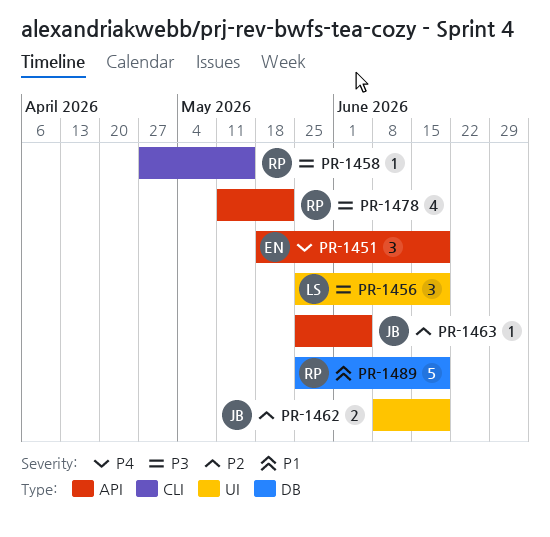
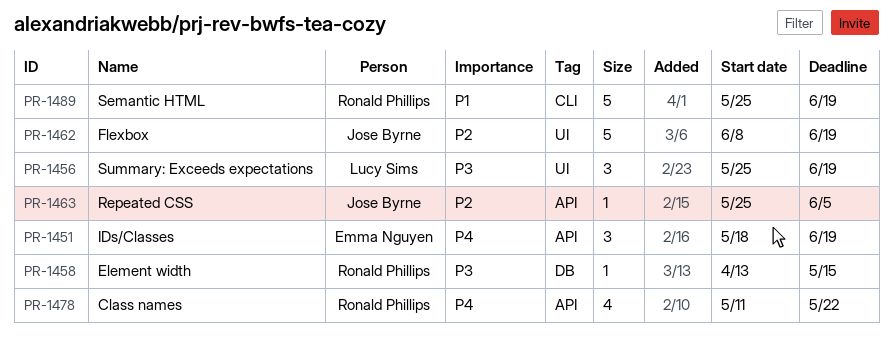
PR-1458, label: CLI -> DB
PR-1458, start: Apr 27 -> Apr 13
PR-1462, estimate: 2 -> 5
PR-1478, priority: P3 -> P4
PR-1489, label: DB -> CLI

